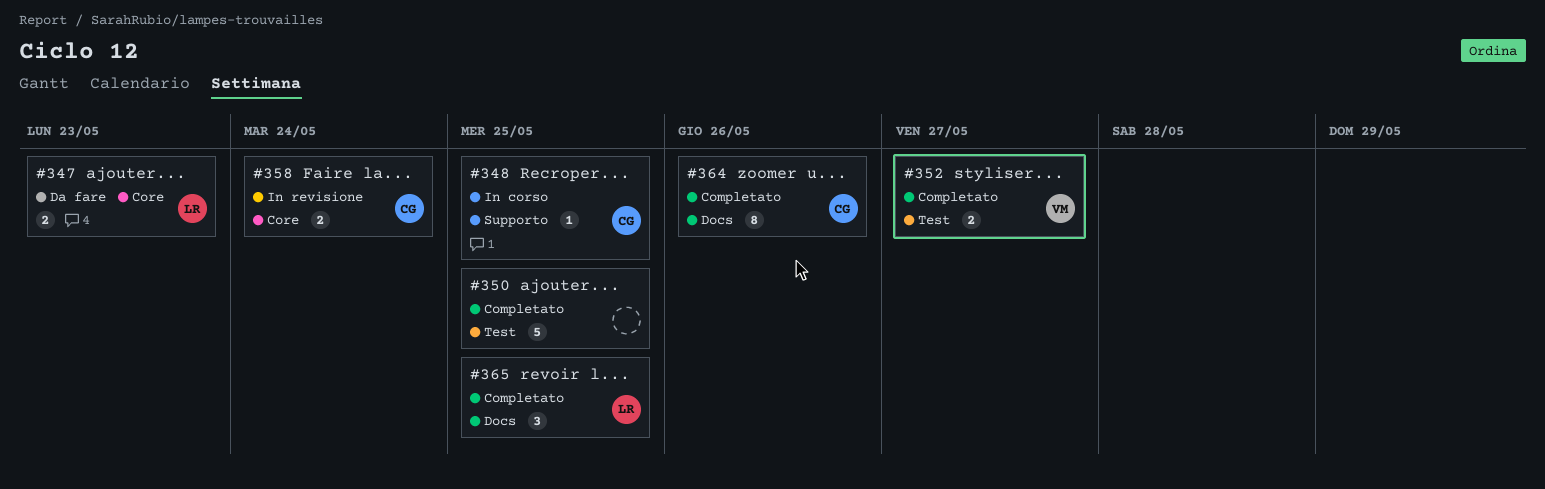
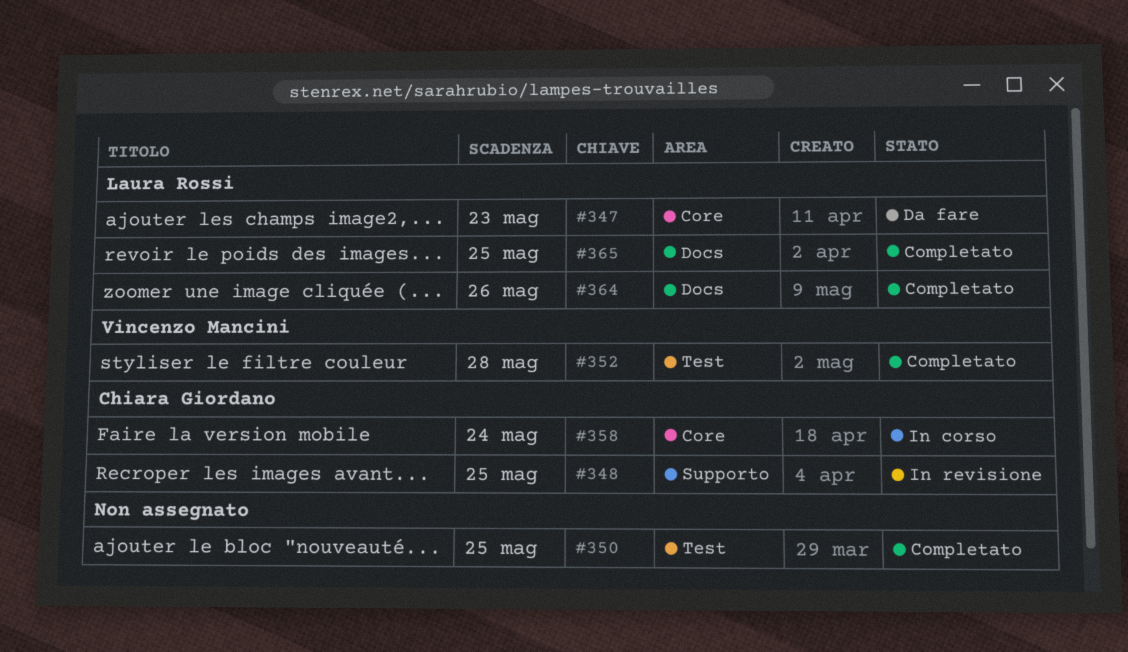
#348, status: In corso -> In revisione
#352, due: May 27 -> May 28
#358, status: In revisione -> In corso
#364, owner: Chiara Giordano -> Laura Rossi

